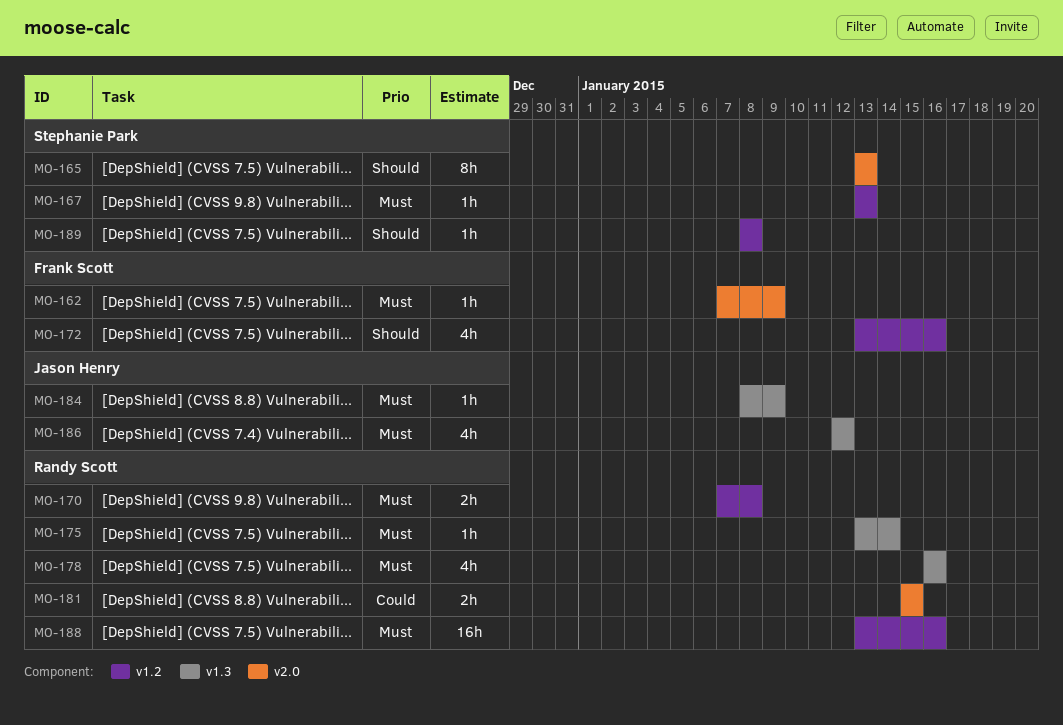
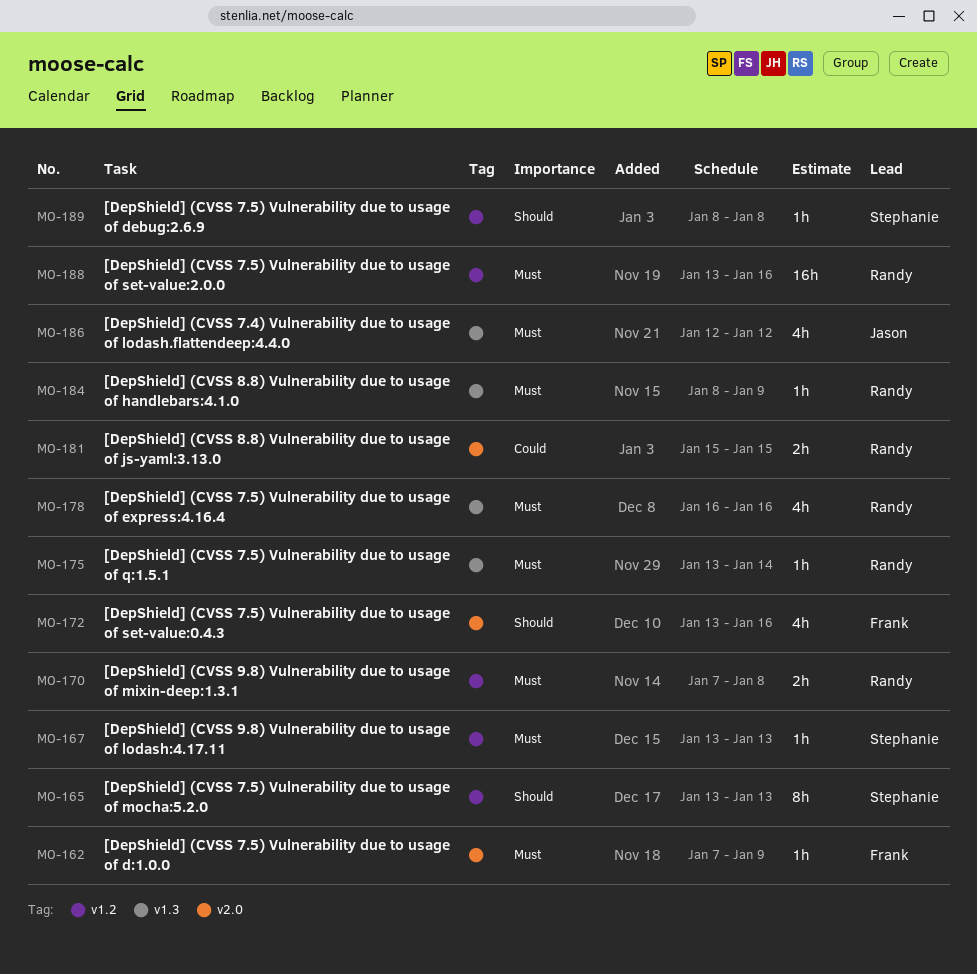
MO-165, label: v2.0 -> v1.2
MO-172, label: v1.2 -> v2.0
MO-184, owner: Jason Henry -> Randy Scott

